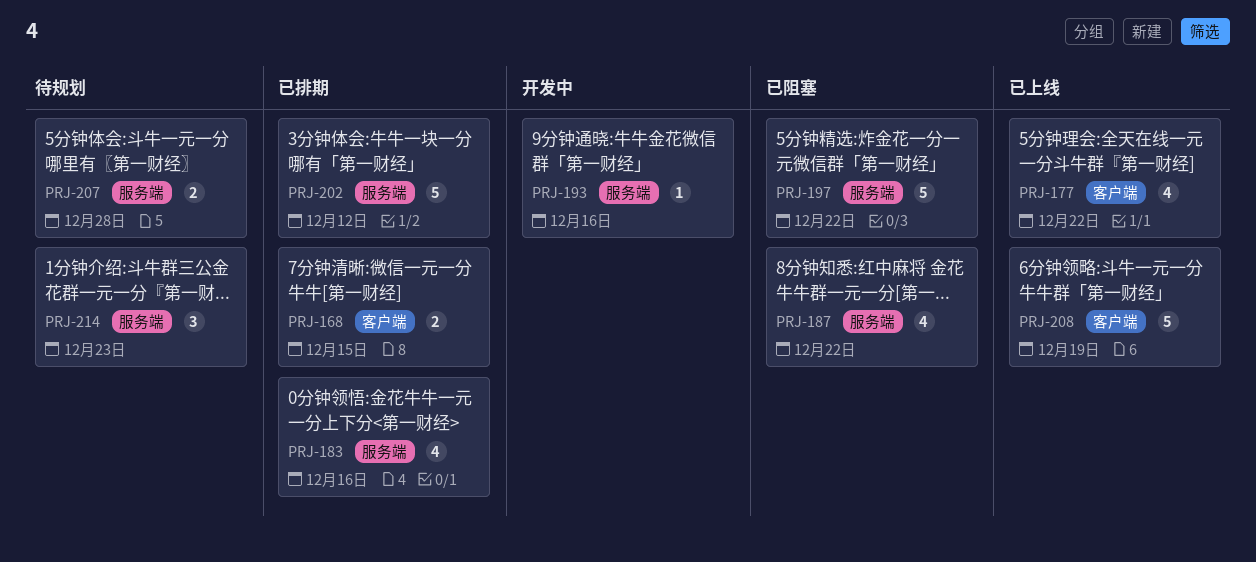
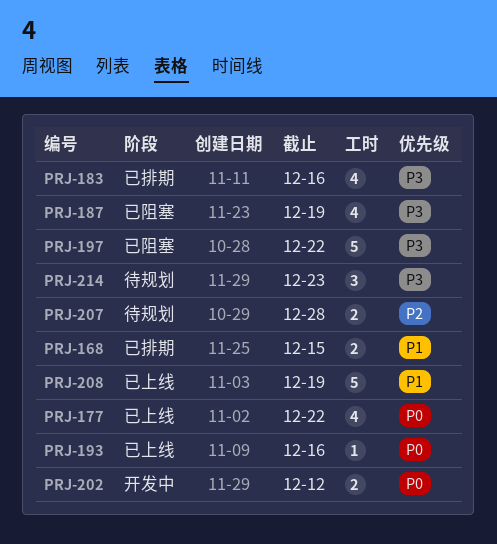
PRJ-187, due: Dec 22 -> Dec 19
PRJ-193, status: 开发中 -> 已上线
PRJ-202, status: 已排期 -> 开发中
PRJ-202, estimate: 5 -> 2

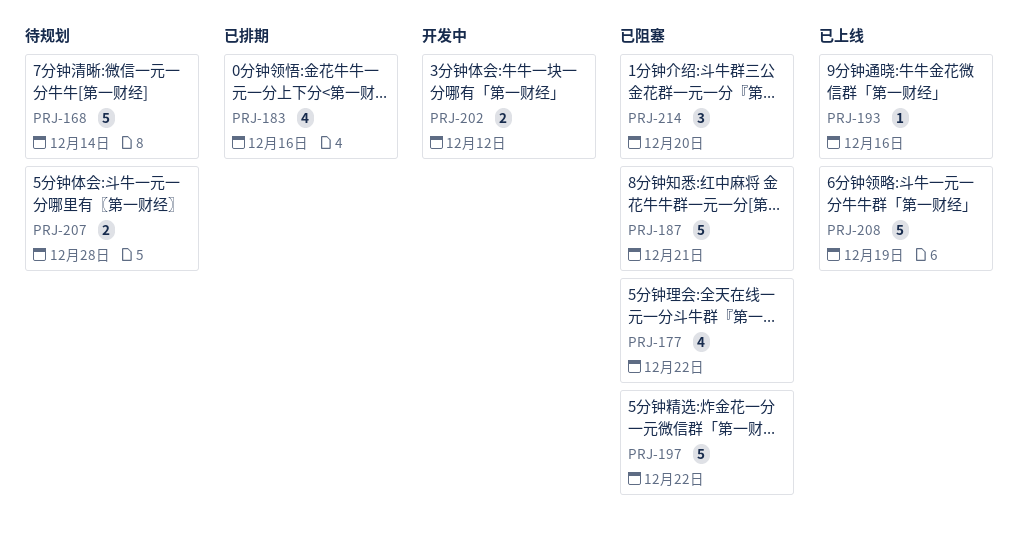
PRJ-168, status: 已排期 -> 待规划
PRJ-168, estimate: 2 -> 5
PRJ-168, due: Dec 15 -> Dec 14
PRJ-177, status: 已上线 -> 已阻塞
PRJ-187, estimate: 4 -> 5
PRJ-187, due: Dec 19 -> Dec 21
PRJ-214, status: 待规划 -> 已阻塞
PRJ-214, due: Dec 23 -> Dec 20

